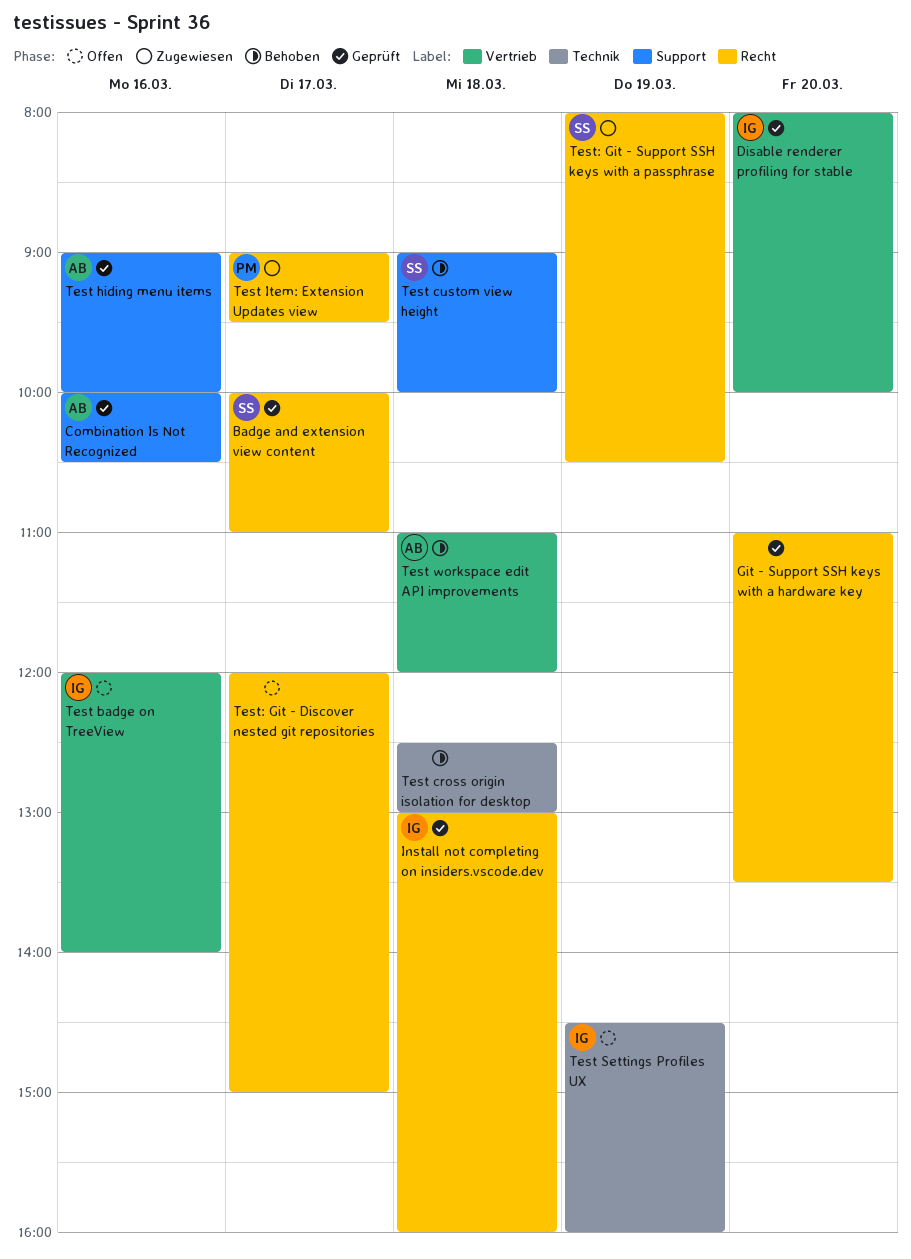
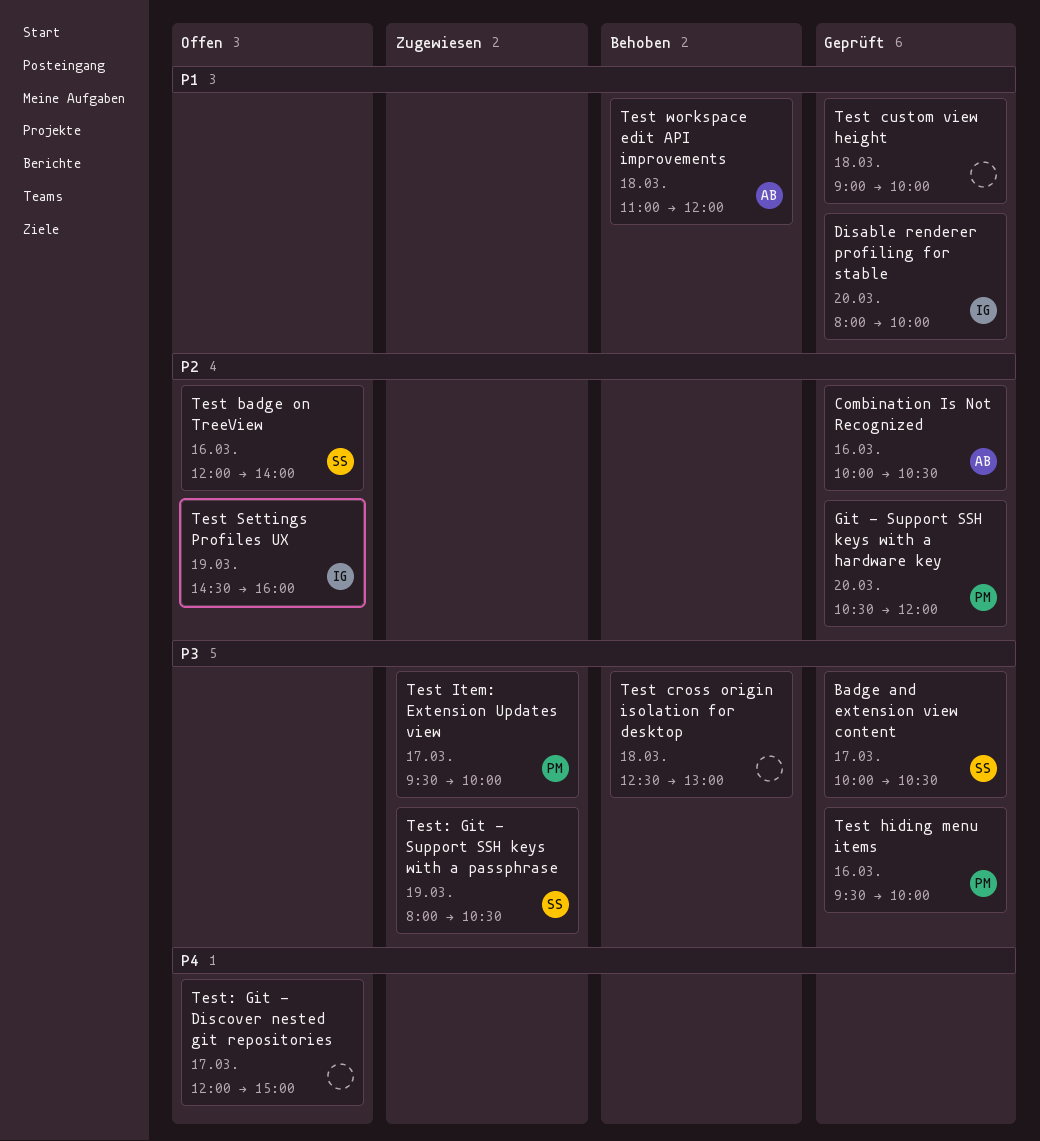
Badge and extension view content, ends: 11:00 -> 10:30
Git - Support SSH keys with a hardware key, owner: none -> PM
Git - Support SSH keys with a hardware key, begins: 11:00 -> 10:30
Git - Support SSH keys with a hardware key, ends: 13:30 -> 12:00
Install not completing on insiders.vscode.dev: present -> none
Test badge on TreeView, owner: IG -> SS
Test custom view height, status: Behoben -> Geprüft
Test custom view height, owner: SS -> none
Test hiding menu items, owner: AB -> PM
Test hiding menu items, begins: 09:00 -> 09:30
Test Item: Extension Updates view, begins: 09:00 -> 09:30
Test Item: Extension Updates view, ends: 09:30 -> 10:00

